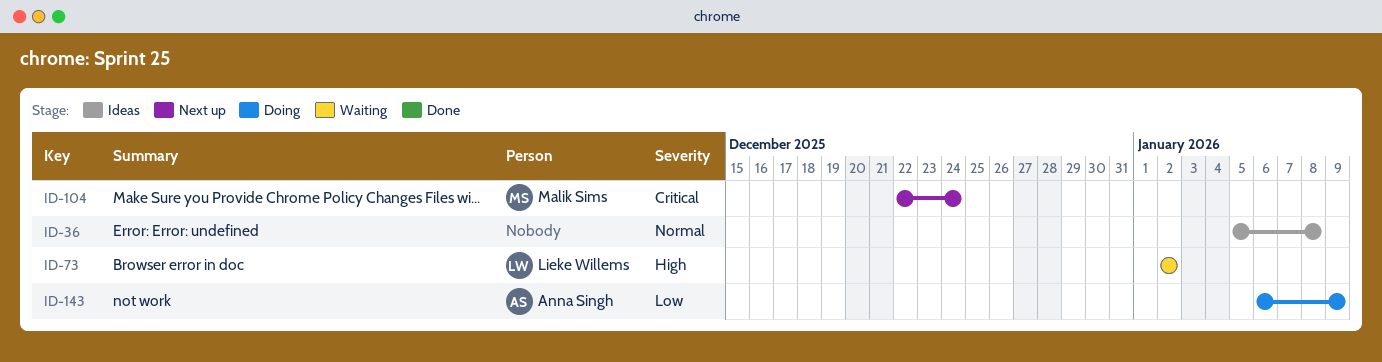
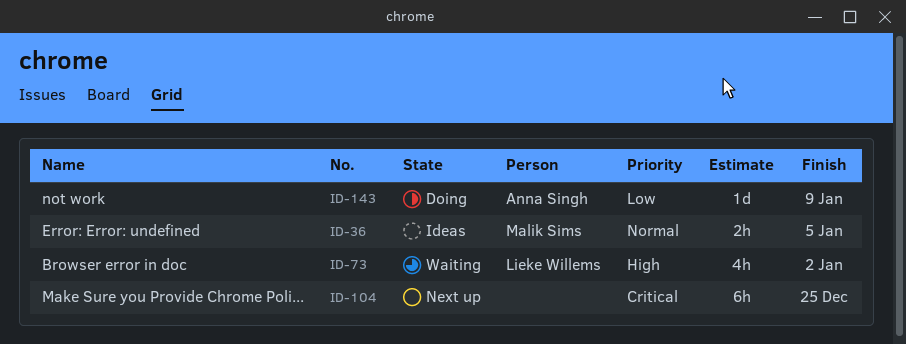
ID-36, owner: none -> Malik Sims
ID-36, due: Jan 8 -> Jan 5
ID-104, owner: Malik Sims -> none
ID-104, due: Dec 24 -> Dec 25

